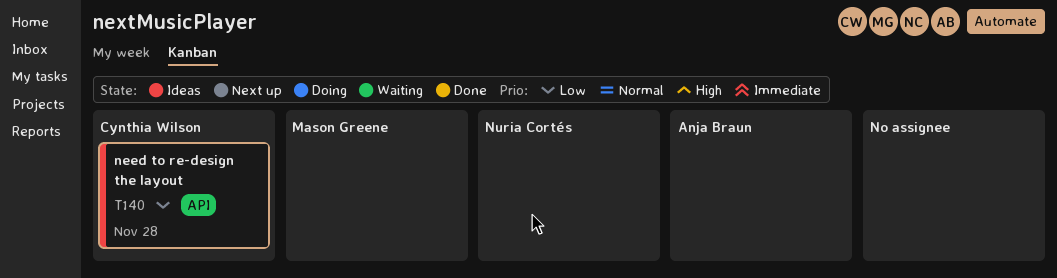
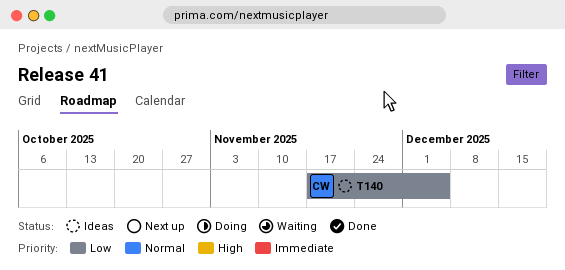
T140, due: Nov 28 -> Dec 5

